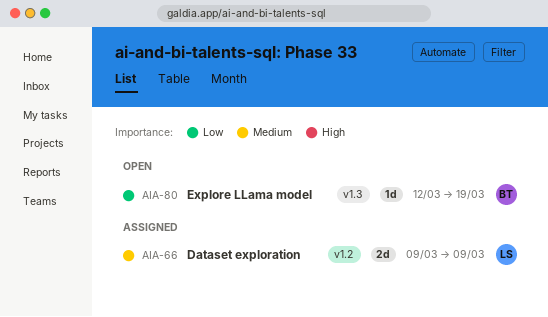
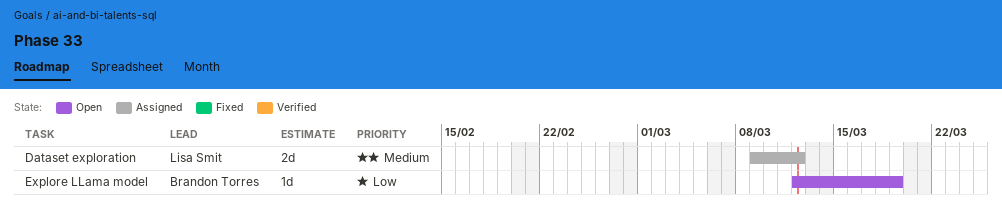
Dataset exploration, due: Mar 9 -> Mar 12

